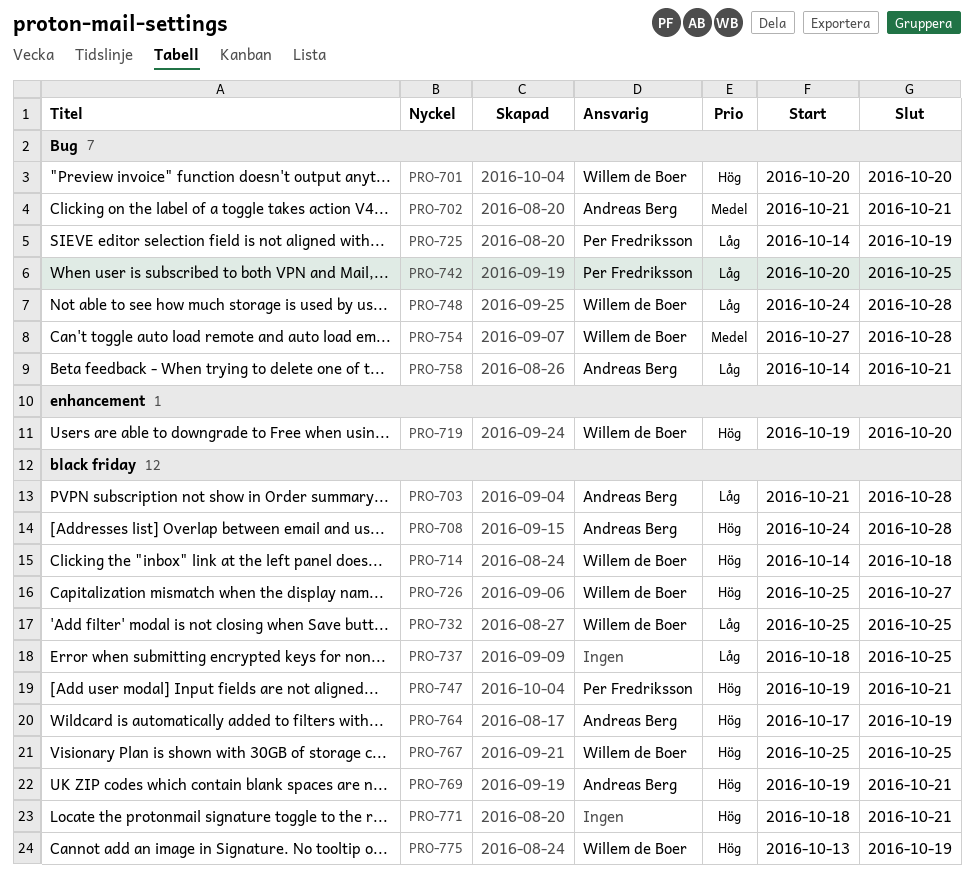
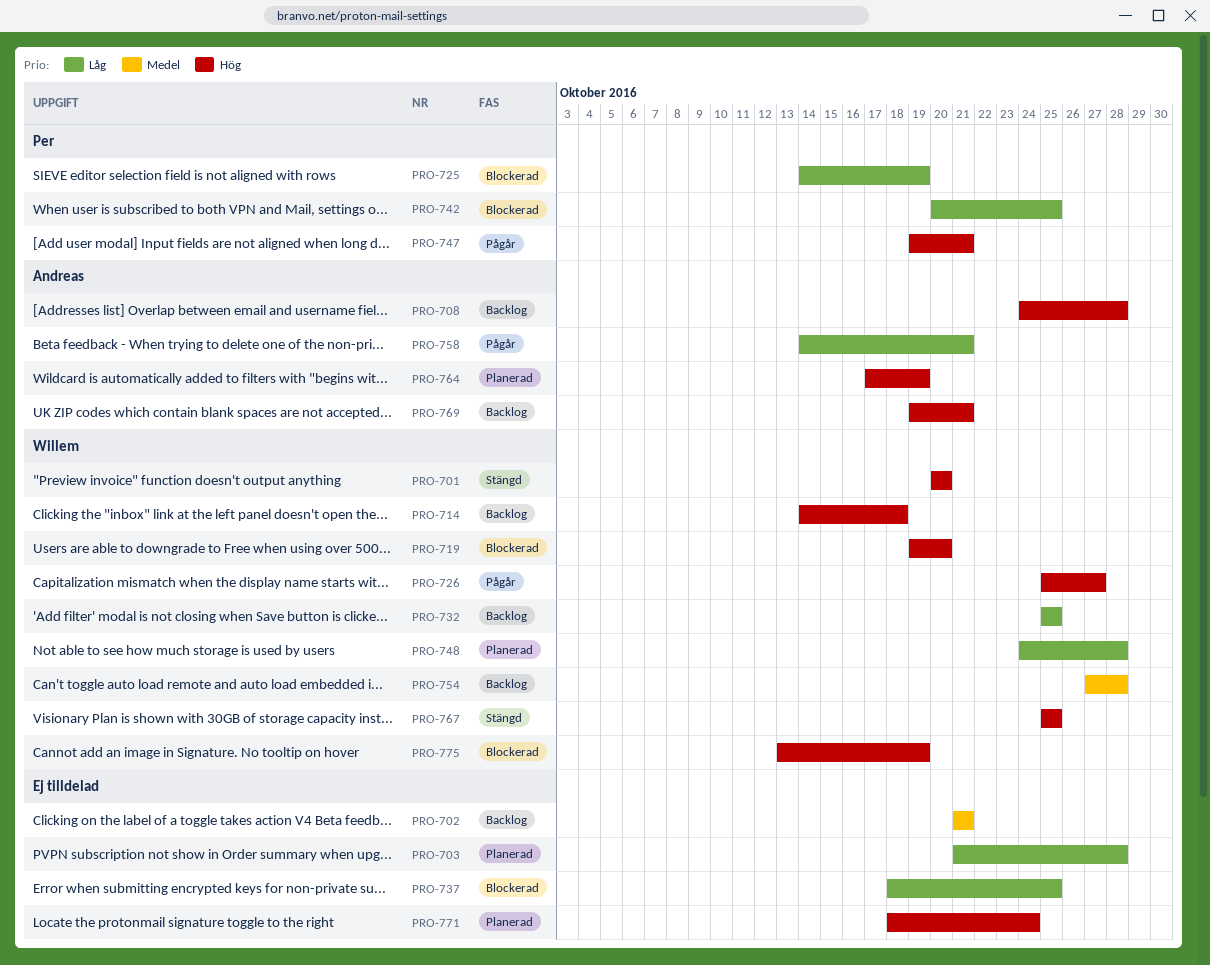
PRO-702, owner: Andreas Berg -> none
PRO-703, owner: Andreas Berg -> none
PRO-771, due: Oct 21 -> Oct 24

